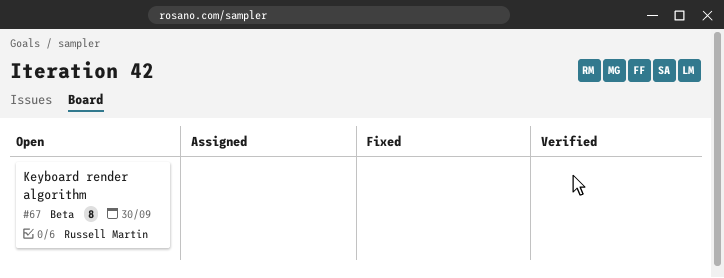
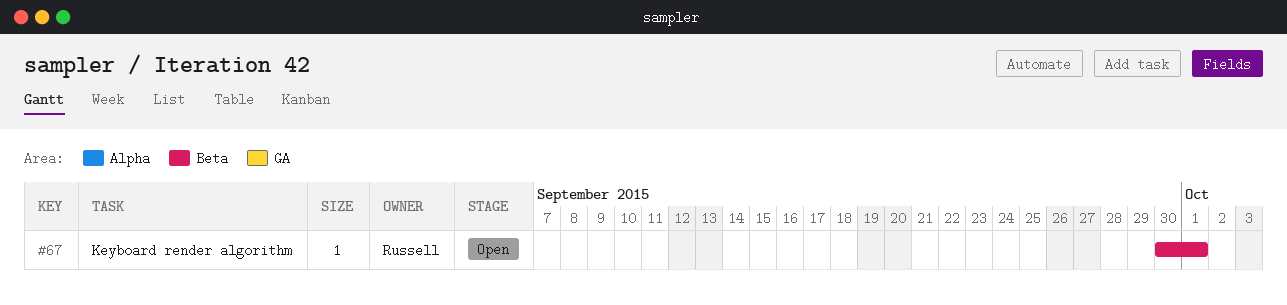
#67, estimate: 8 -> 1
#67, due: Sep 30 -> Oct 1

